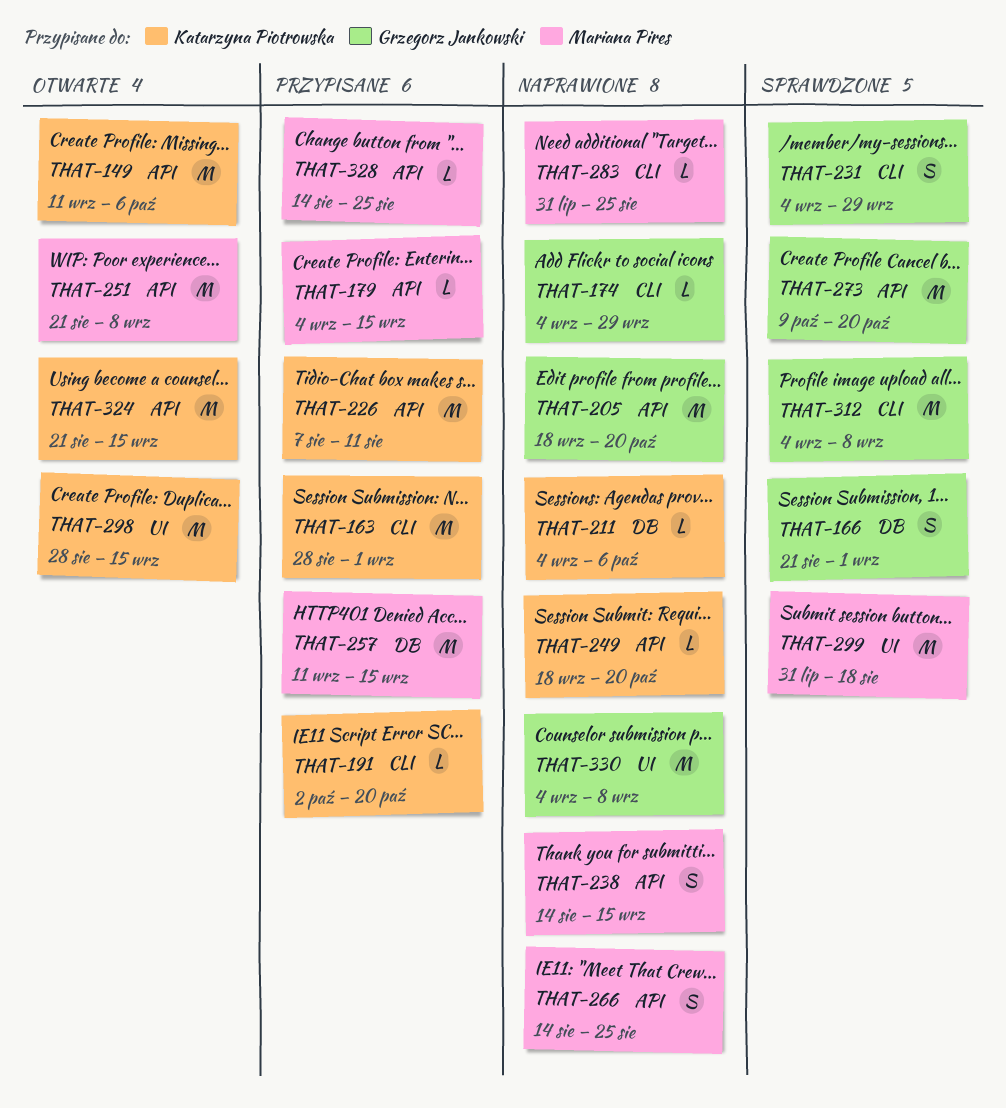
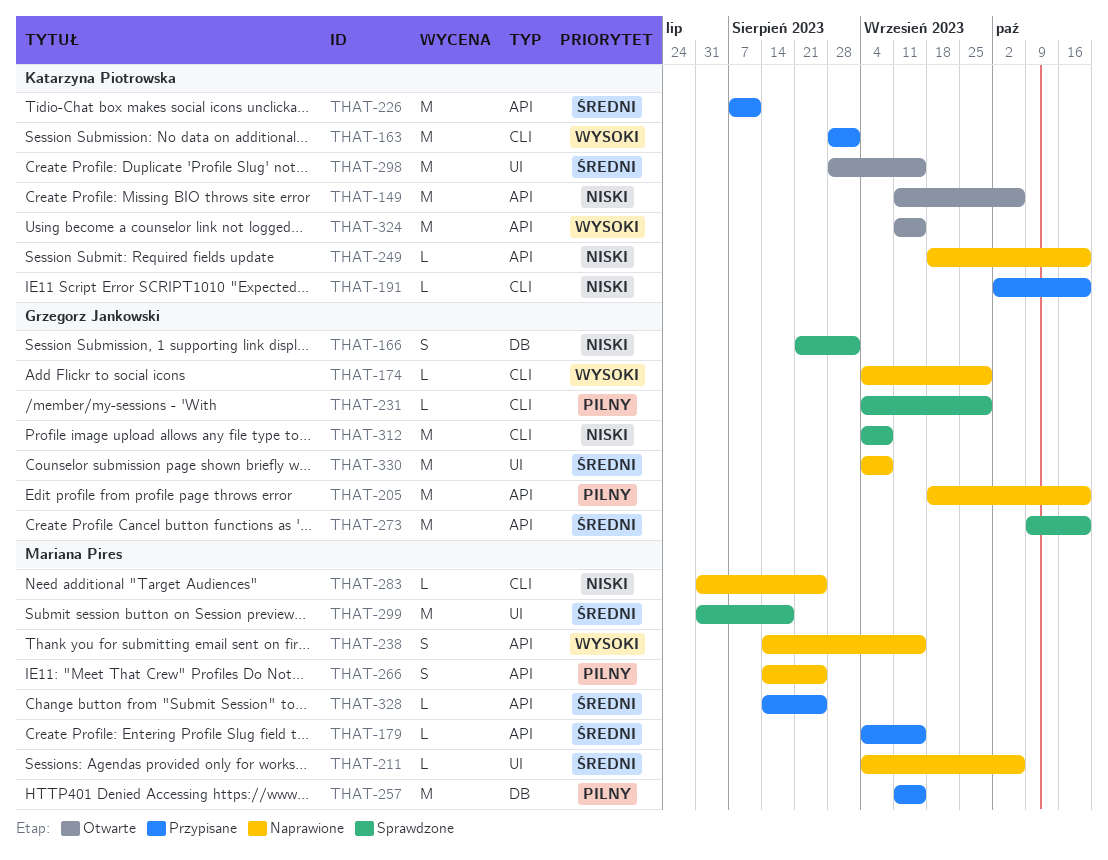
THAT-211, owner: Katarzyna Piotrowska -> Mariana Pires
THAT-211, label: DB -> UI
THAT-231, estimate: S -> L
THAT-251: present -> none
THAT-324, start: Aug 21 -> Sep 11

